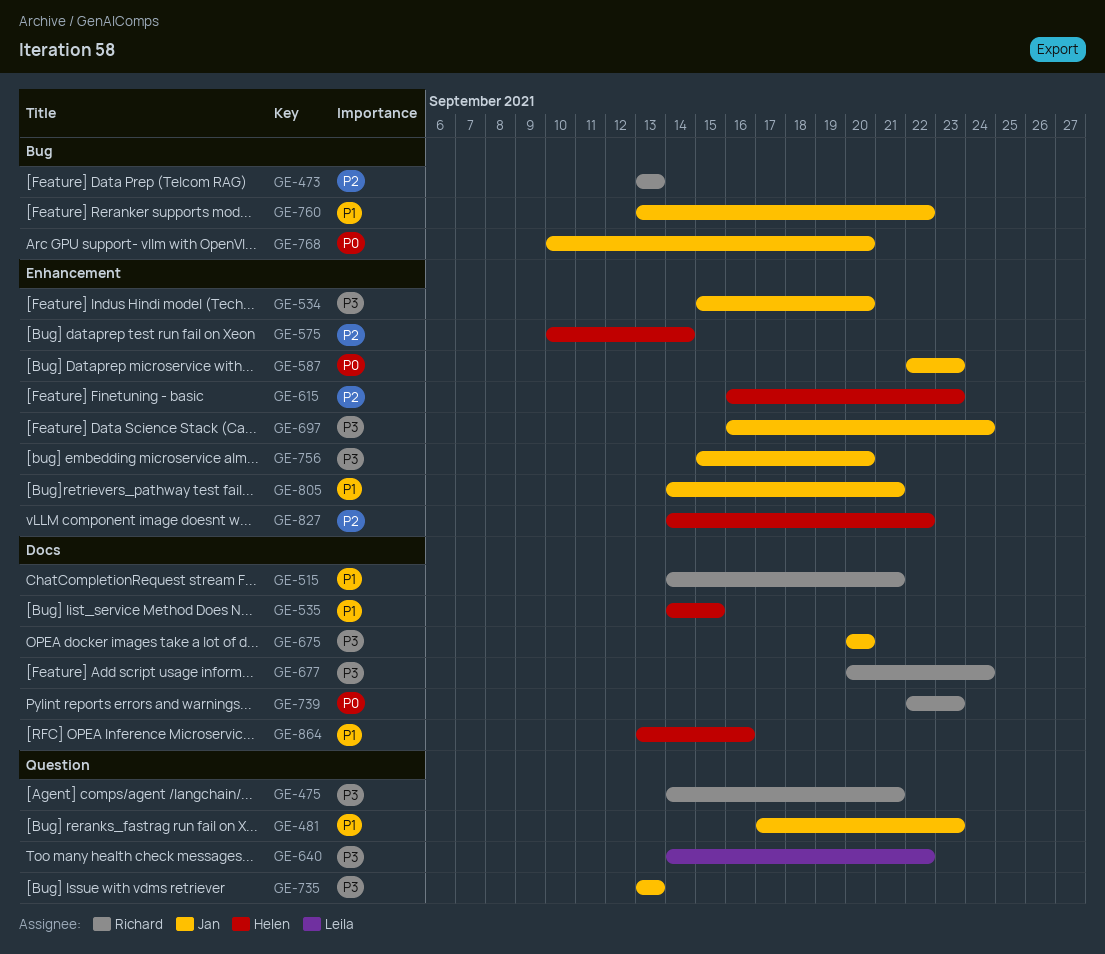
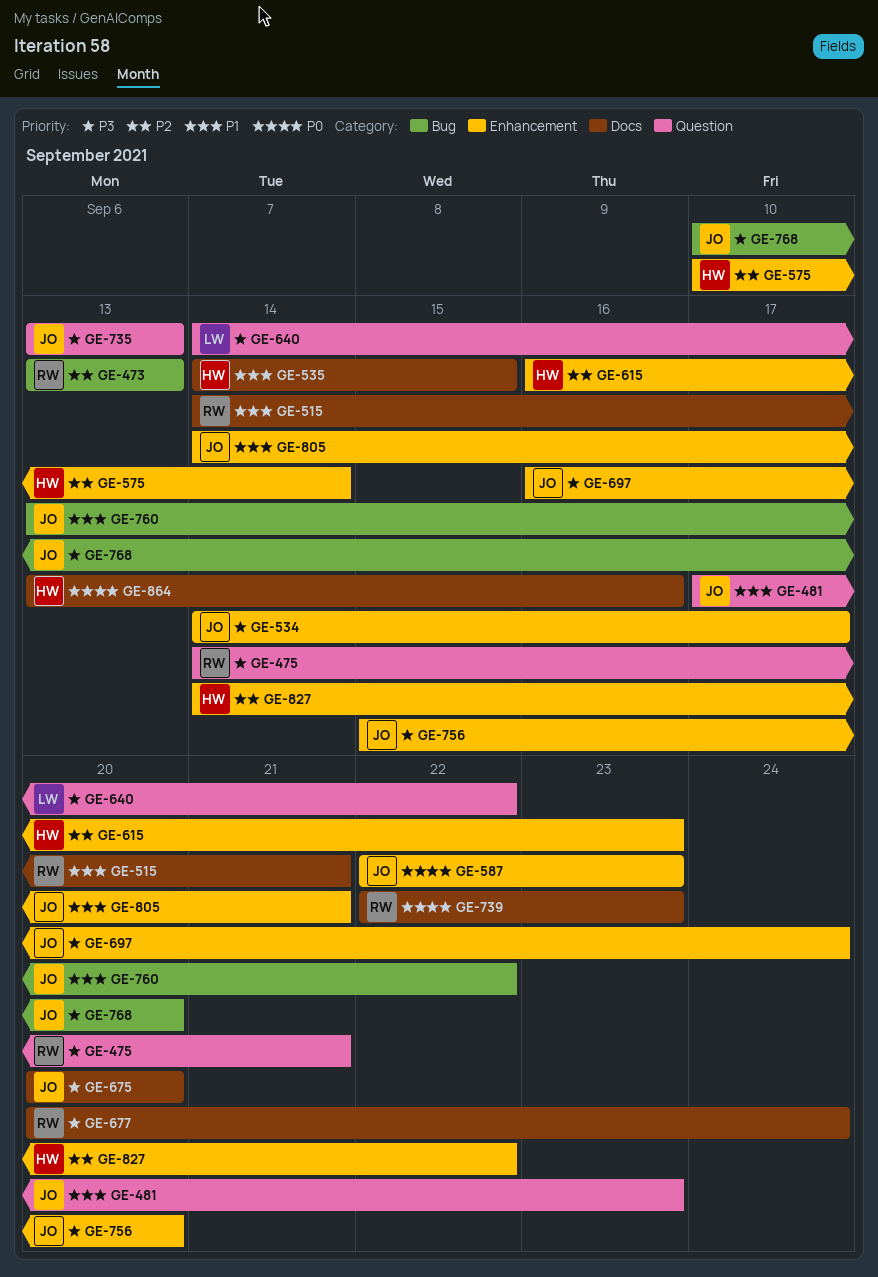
GE-534, start: Sep 15 -> Sep 14
GE-534, due: Sep 20 -> Sep 17
GE-768, priority: P0 -> P3
GE-864, priority: P1 -> P0

